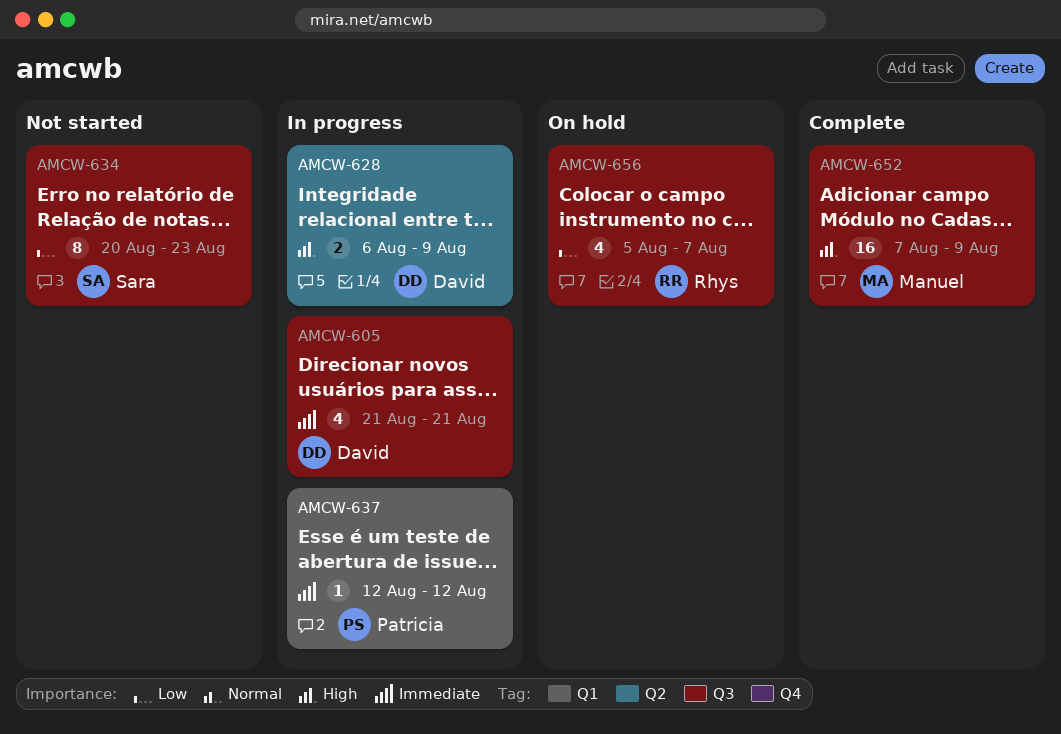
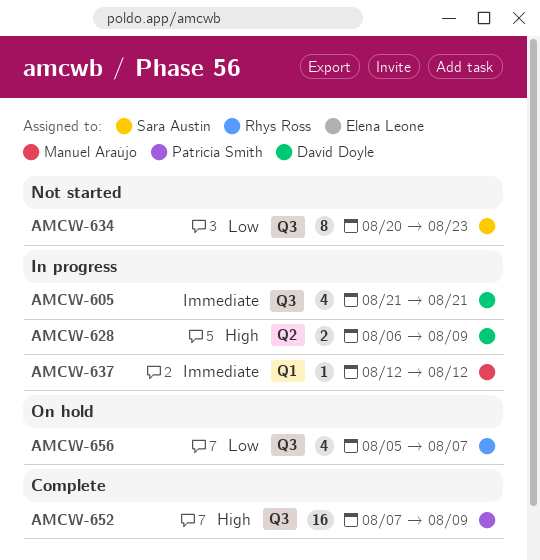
AMCW-637, owner: Patricia Smith -> Manuel Araújo
AMCW-652, owner: Manuel Araújo -> Patricia Smith

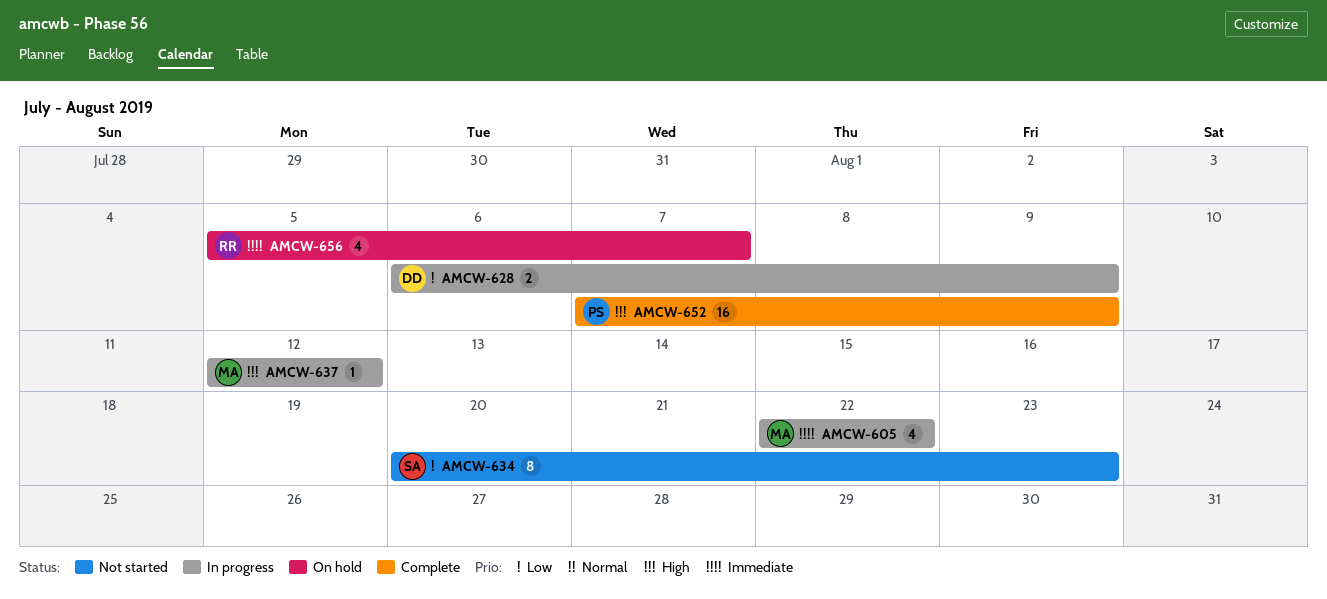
AMCW-605, owner: David Doyle -> Manuel Araújo
AMCW-605, start: Aug 21 -> Aug 22
AMCW-605, due: Aug 21 -> Aug 22
AMCW-628, priority: High -> Low
AMCW-637, priority: Immediate -> High
AMCW-656, priority: Low -> Immediate

